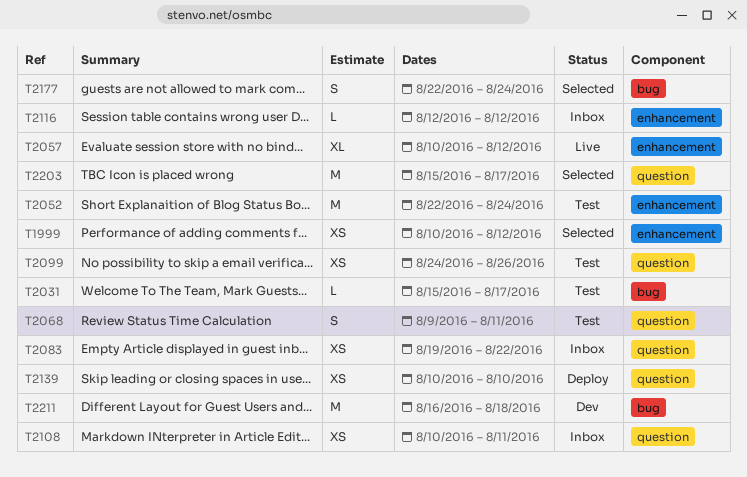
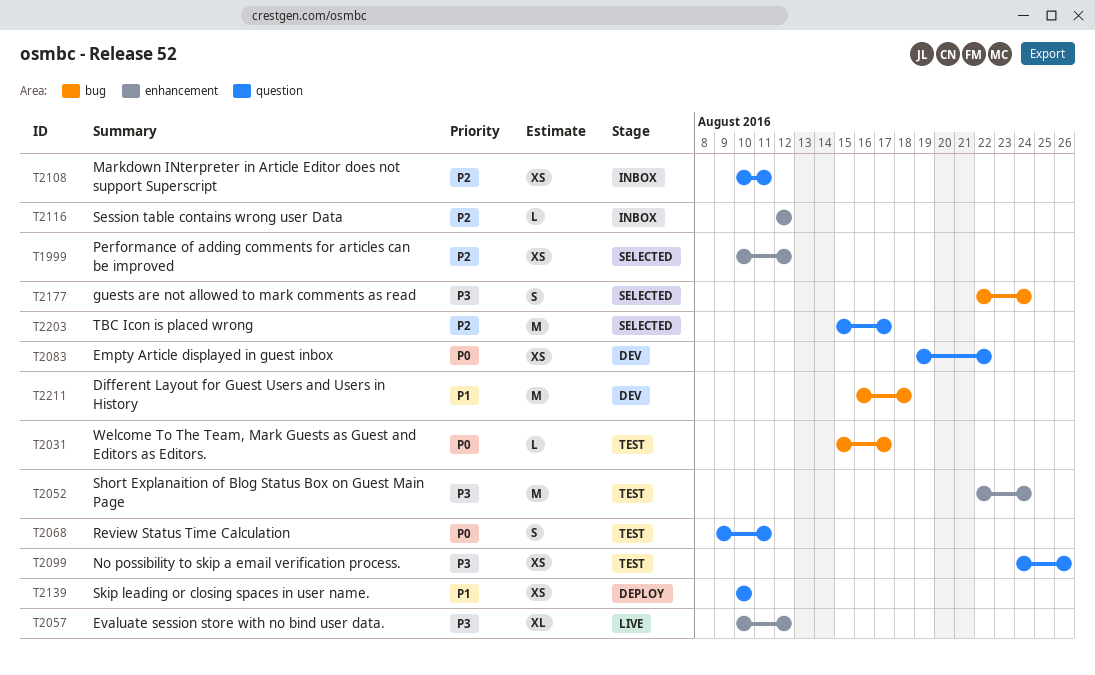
T2083, status: Inbox -> Dev

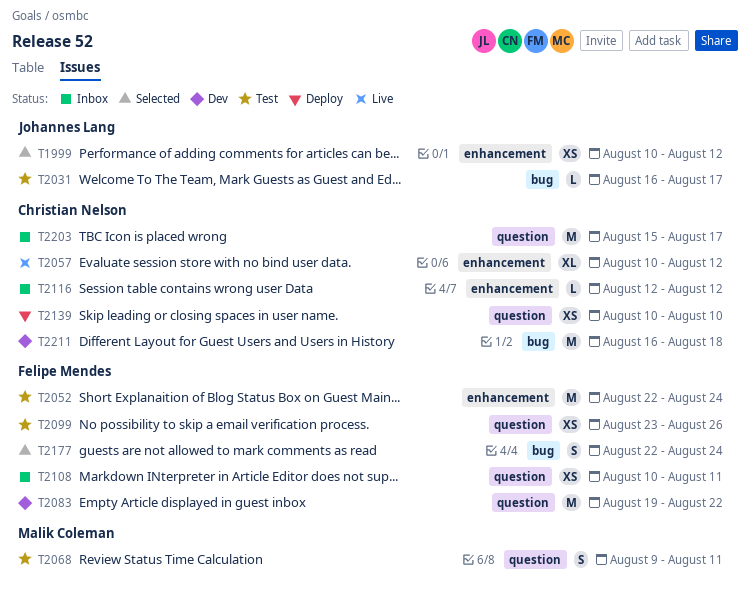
T2031, start: Aug 15 -> Aug 16
T2083, estimate: XS -> M
T2099, start: Aug 24 -> Aug 23
T2203, status: Selected -> Inbox

